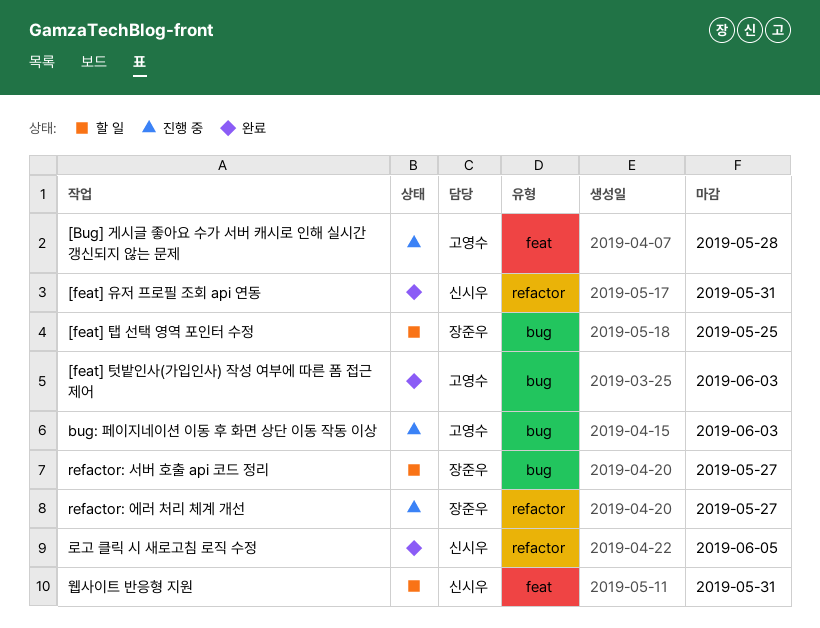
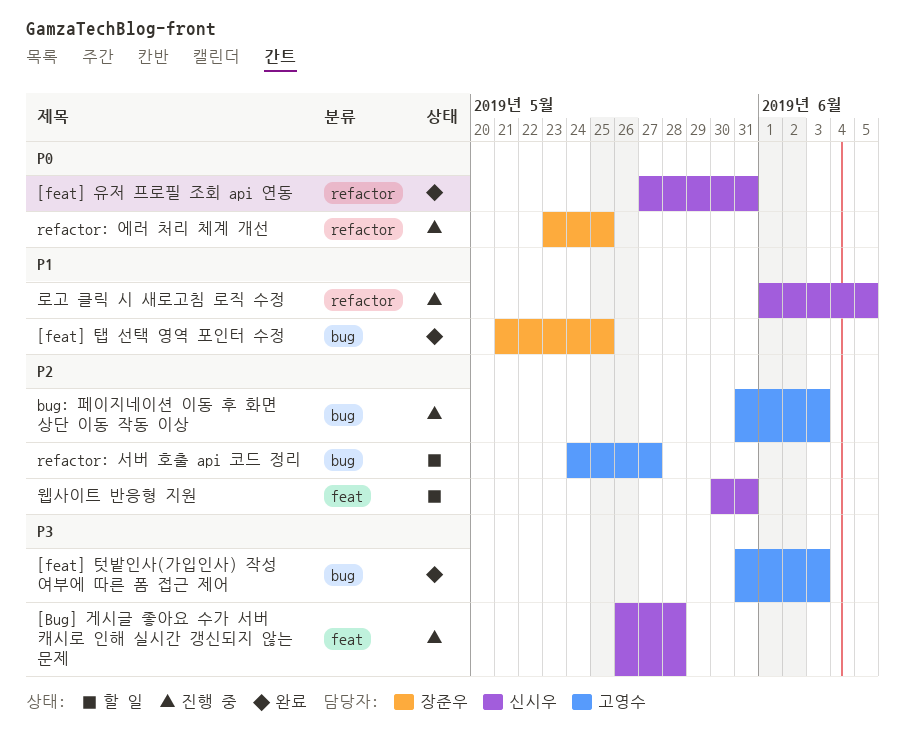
[Bug] 게시글 좋아요 수가 서버 캐시로 인해 실시간 갱신되지 않는 문제, owner: 고영수 -> 신시우
[feat] 탭 선택 영역 포인터 수정, status: 할 일 -> 완료
refactor: 서버 호출 api 코드 정리, owner: 장준우 -> 고영수
refactor: 에러 처리 체계 개선, due: May 27 -> May 25
로고 클릭 시 새로고침 로직 수정, status: 완료 -> 진행 중

